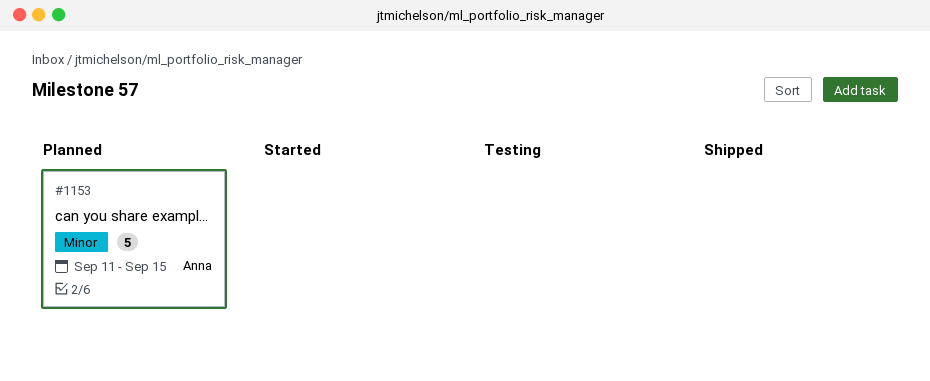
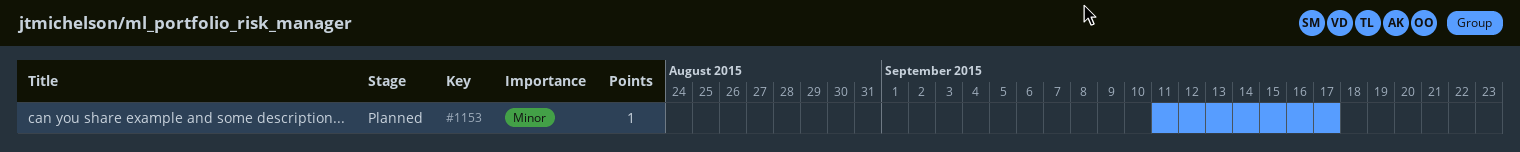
#1153, estimate: 5 -> 1
#1153, due: Sep 15 -> Sep 17

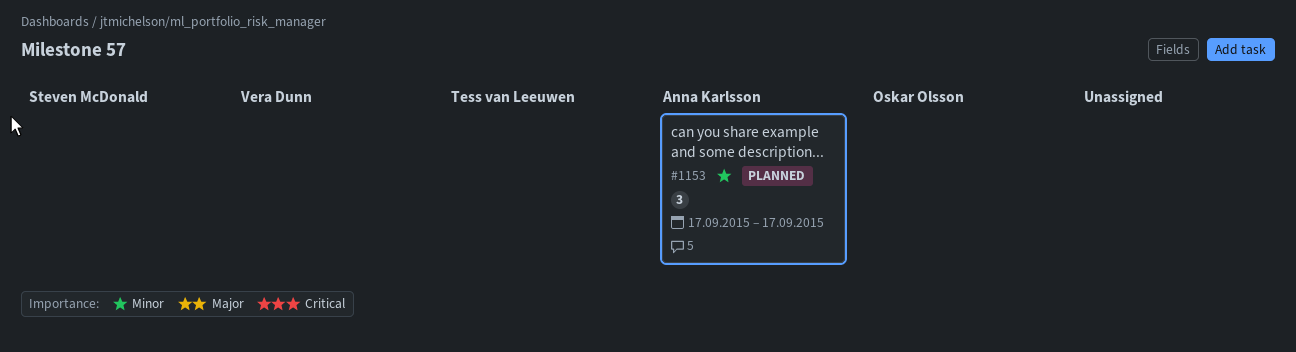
#1153, estimate: 1 -> 3
#1153, start: Sep 11 -> Sep 17

